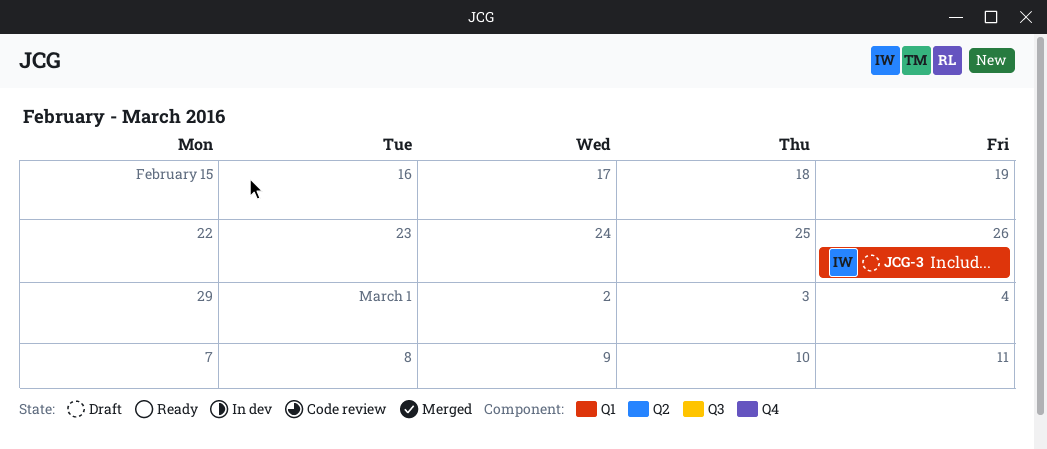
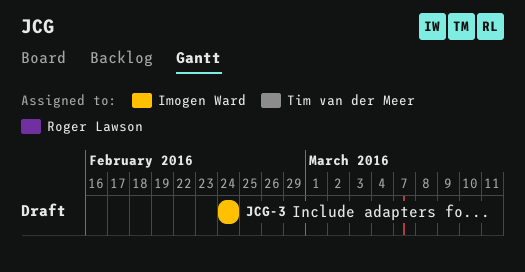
JCG-3, start: Feb 26 -> Feb 24
JCG-3, due: Feb 26 -> Feb 24

